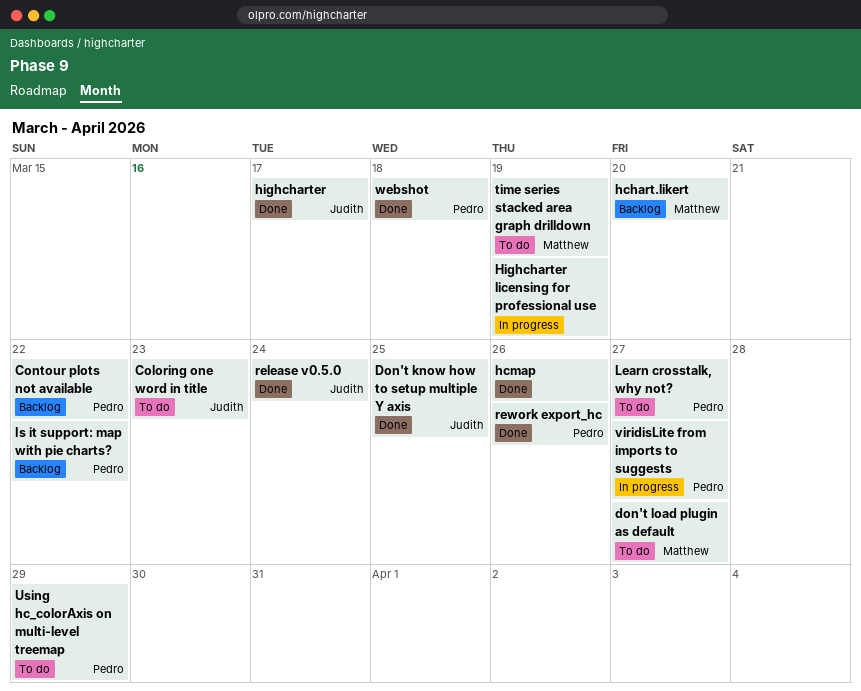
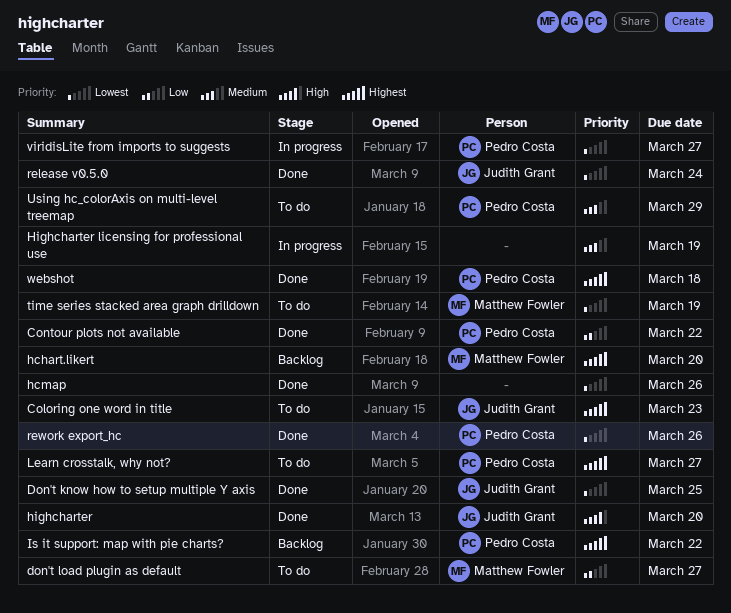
Contour plots not available, status: Backlog -> Done
highcharter, due: Mar 17 -> Mar 20

